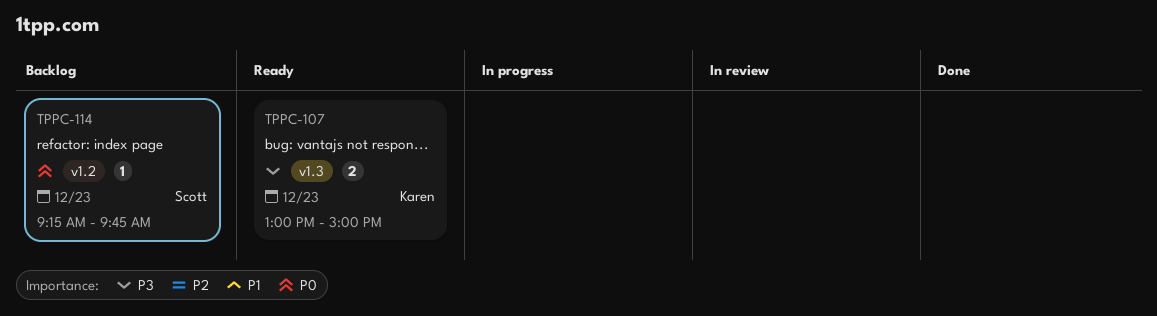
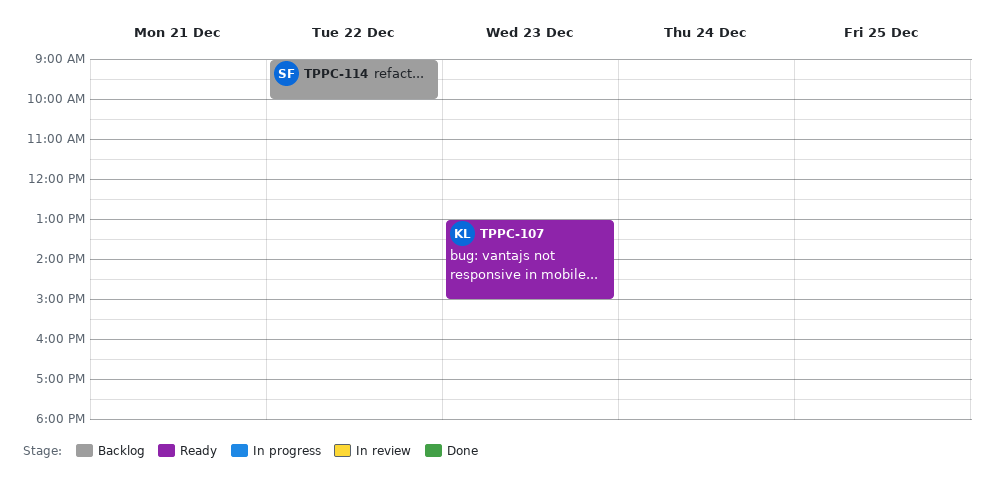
TPPC-114, day: Dec 23 -> Dec 22
TPPC-114, begins: 09:15 -> 09:00
TPPC-114, ends: 09:45 -> 10:00

